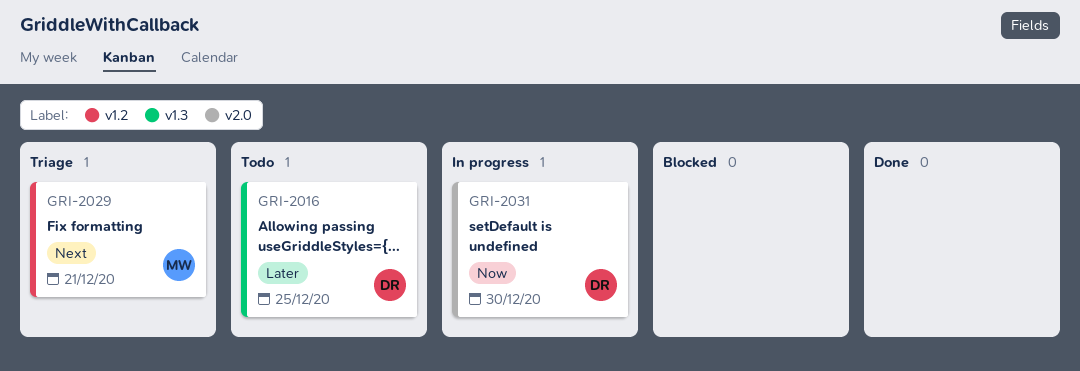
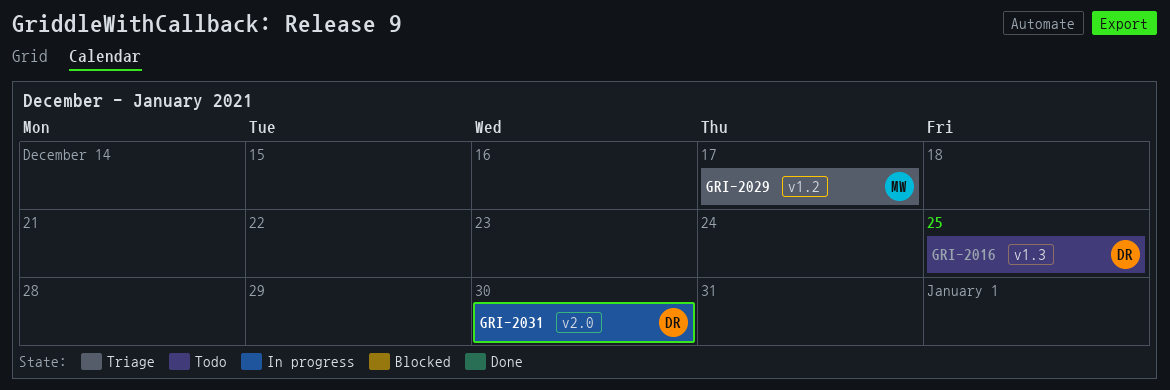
GRI-2029, due: Dec 21 -> Dec 17

